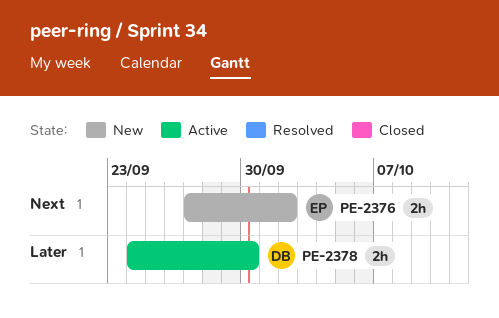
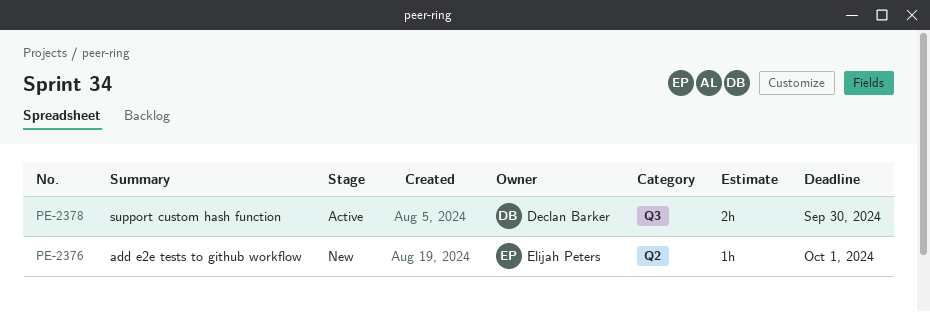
PE-2376, estimate: 2h -> 1h
PE-2376, due: Oct 2 -> Oct 1

